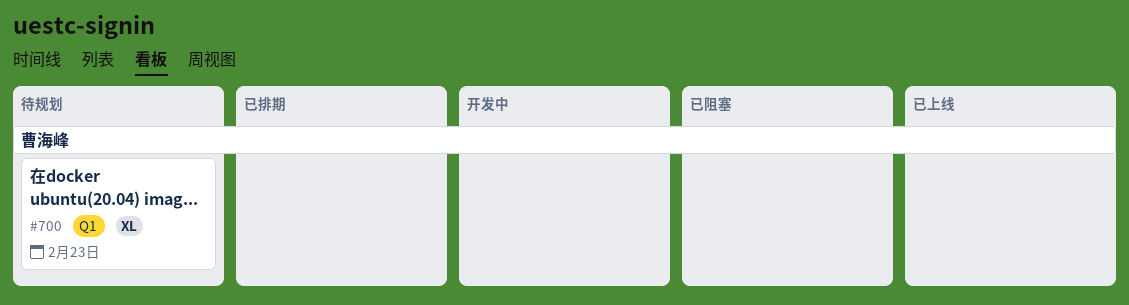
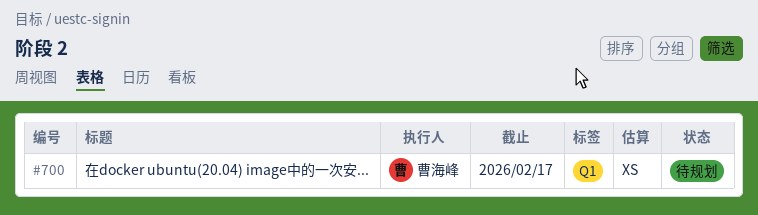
#700, estimate: XL -> XS
#700, due: Feb 23 -> Feb 17

